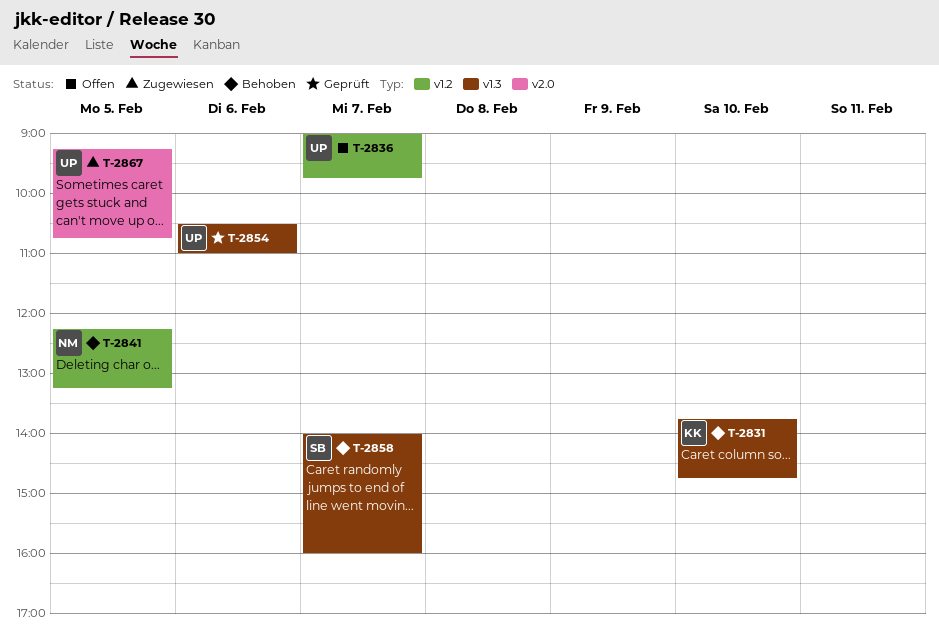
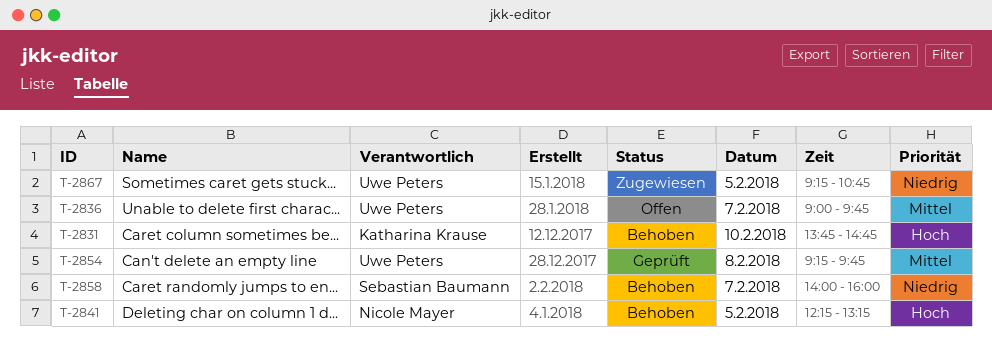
T-2854, day: Feb 6 -> Feb 8
T-2854, begins: 10:30 -> 09:15
T-2854, ends: 11:00 -> 09:45

